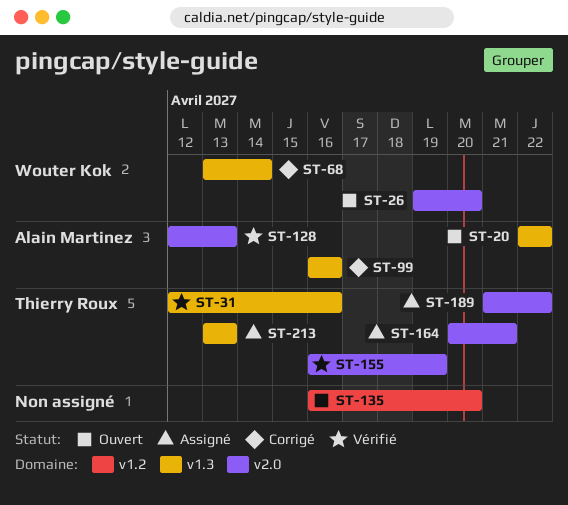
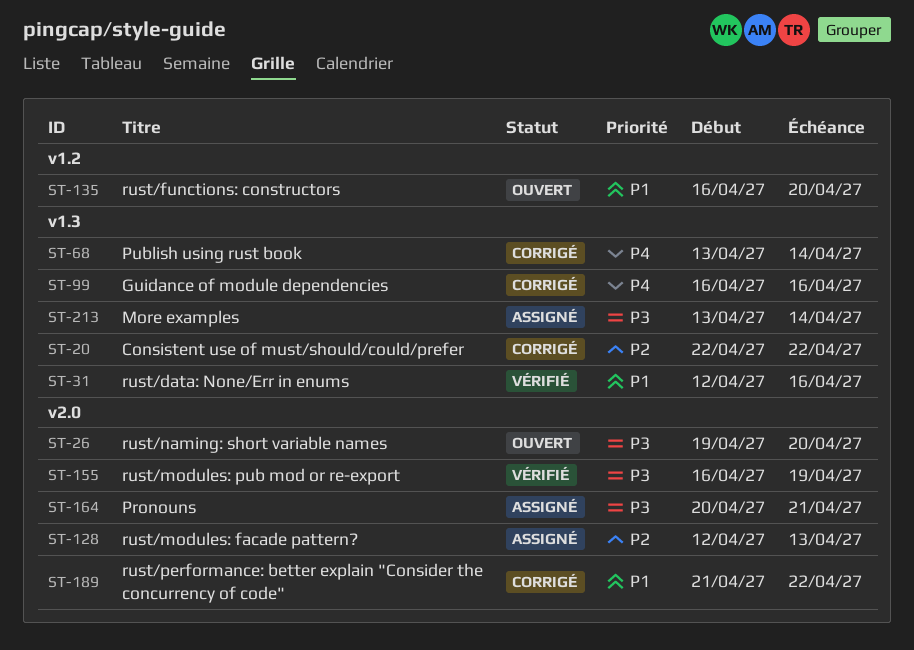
ST-20, status: Ouvert -> Corrigé
ST-128, status: Vérifié -> Assigné
ST-189, status: Assigné -> Corrigé
ST-213, due: Apr 13 -> Apr 14

